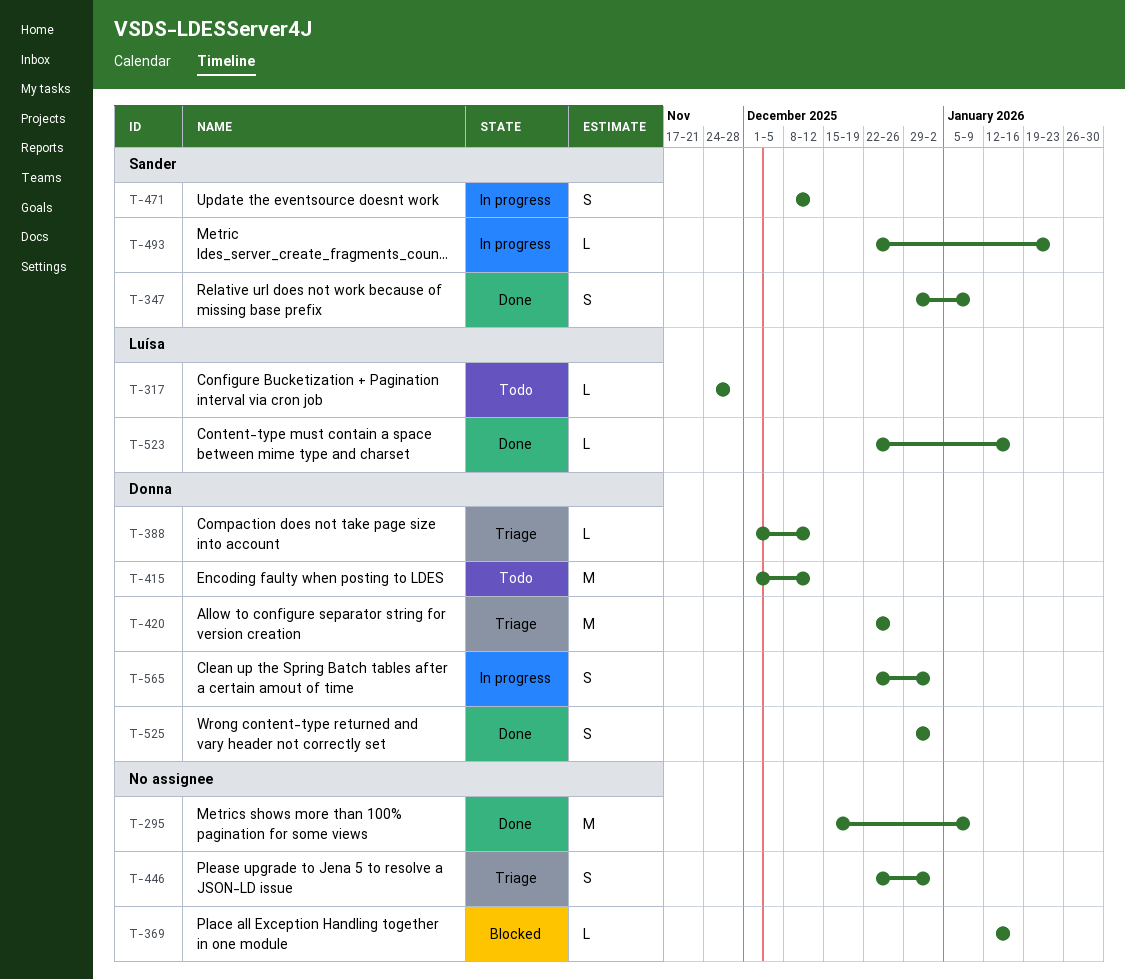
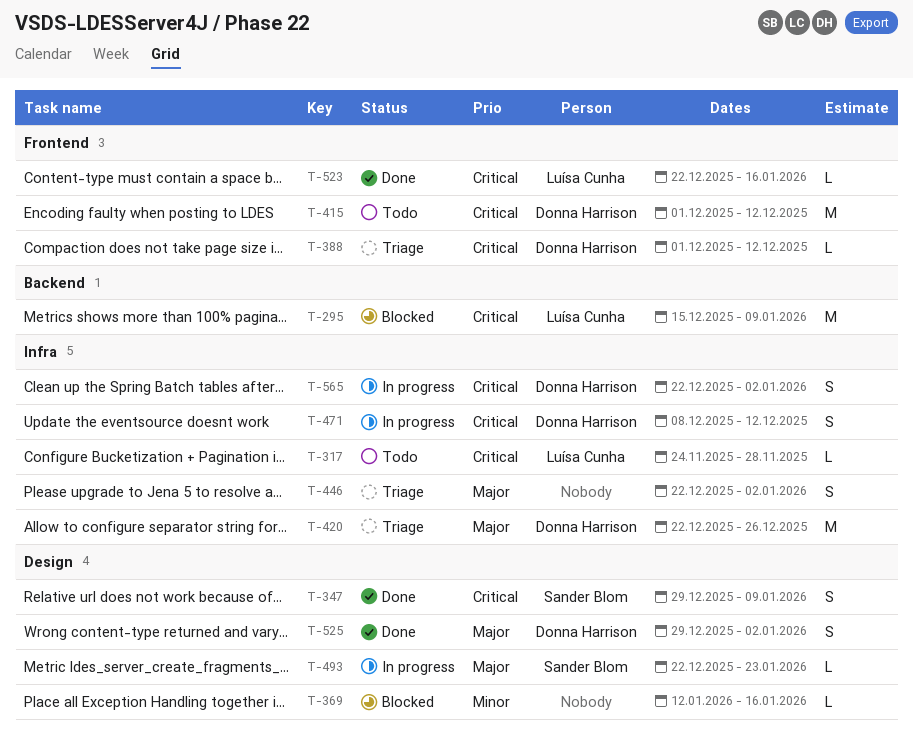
T-295, status: Done -> Blocked
T-295, owner: none -> Luísa Cunha
T-471, owner: Sander Blom -> Donna Harrison

